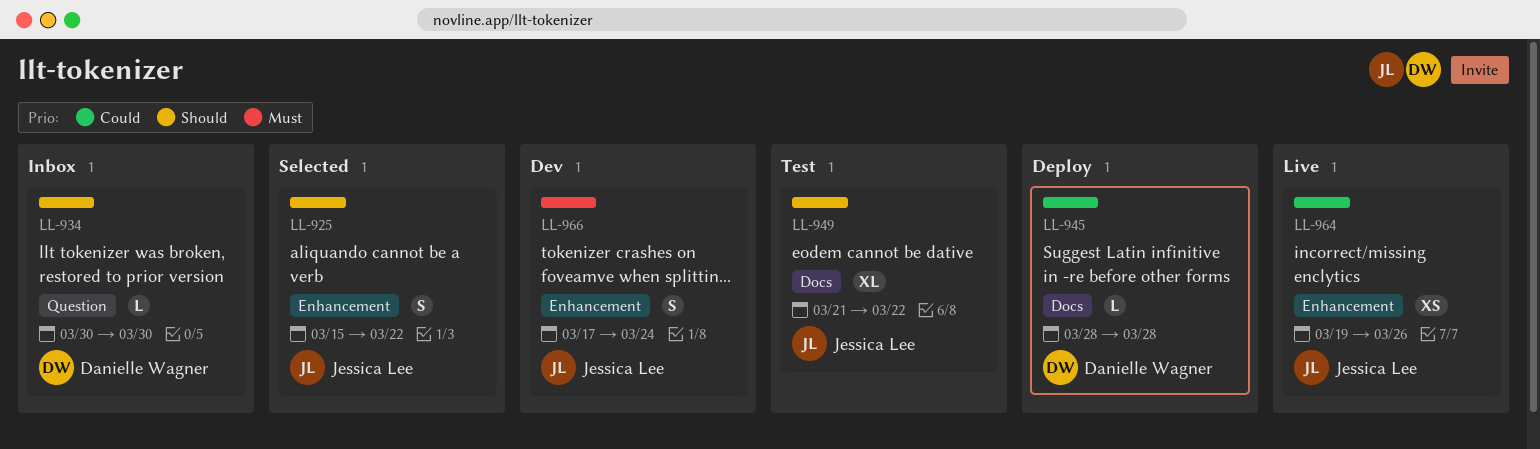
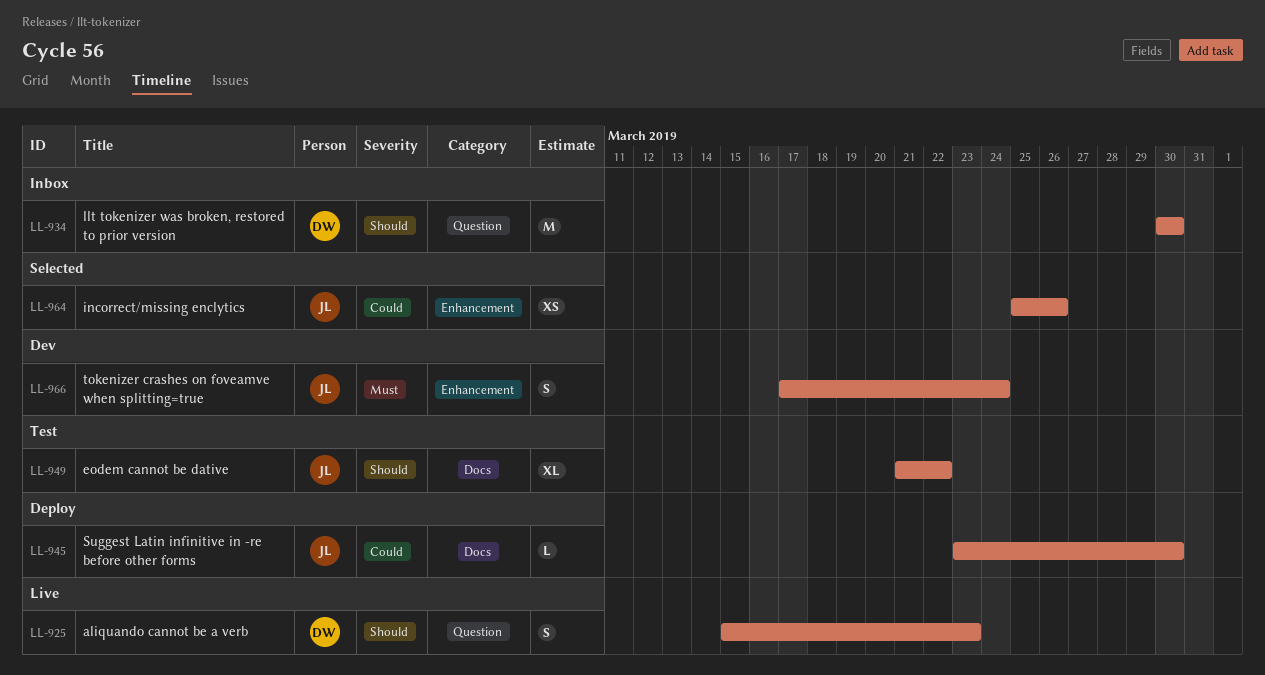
LL-925, status: Selected -> Live
LL-925, owner: Jessica Lee -> Danielle Wagner
LL-925, label: Enhancement -> Question
LL-925, due: Mar 22 -> Mar 23
LL-934, estimate: L -> M
LL-945, owner: Danielle Wagner -> Jessica Lee
LL-945, start: Mar 28 -> Mar 23
LL-945, due: Mar 28 -> Mar 30
LL-964, status: Live -> Selected
LL-964, start: Mar 19 -> Mar 25

